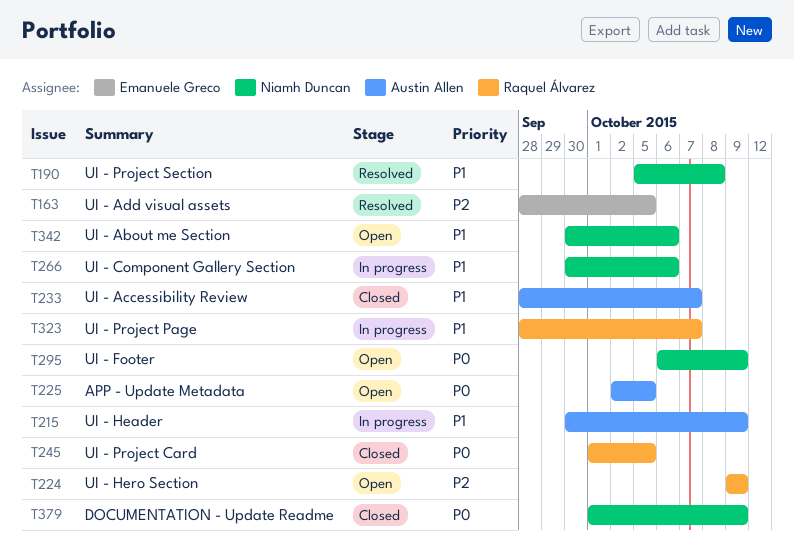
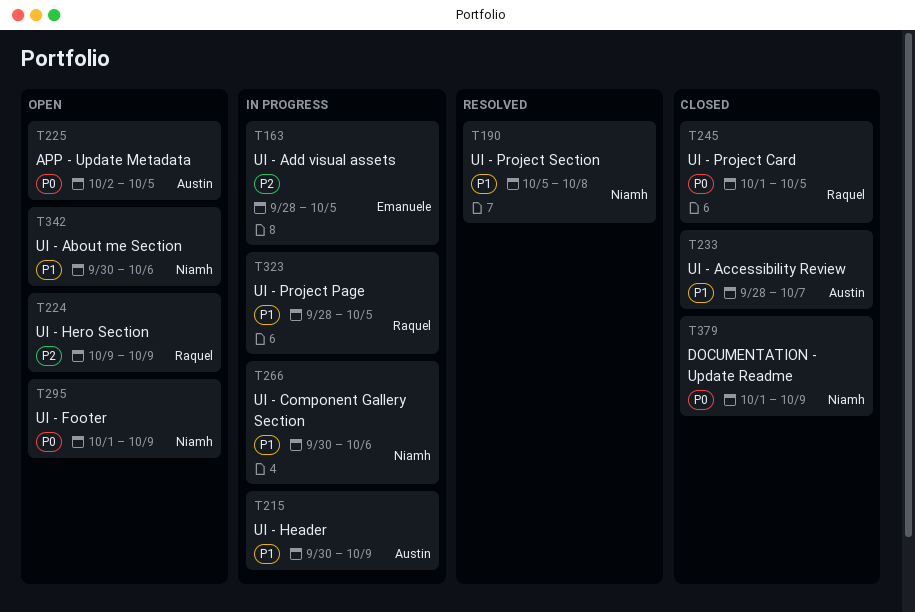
T163, status: Resolved -> In progress
T295, start: Oct 6 -> Oct 1
T323, due: Oct 7 -> Oct 5

